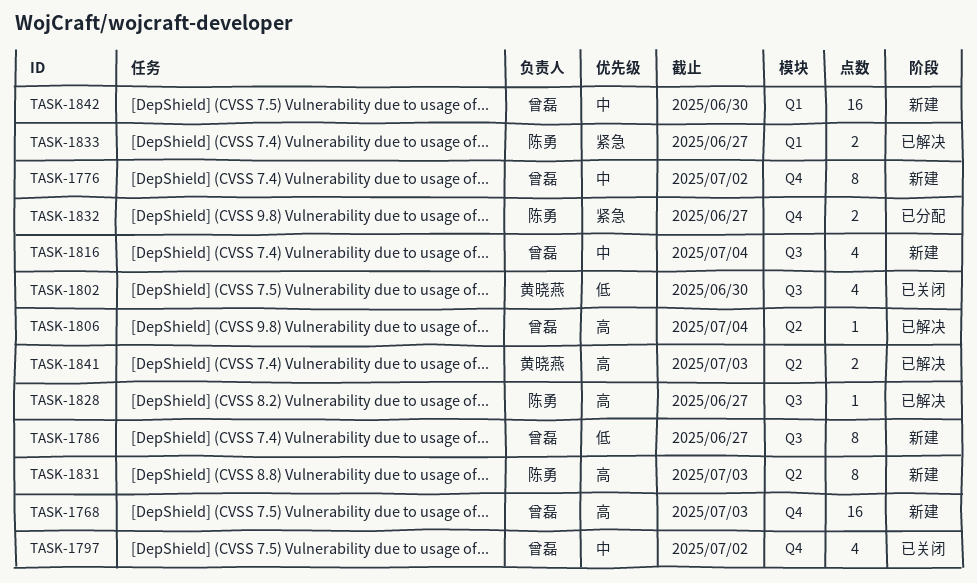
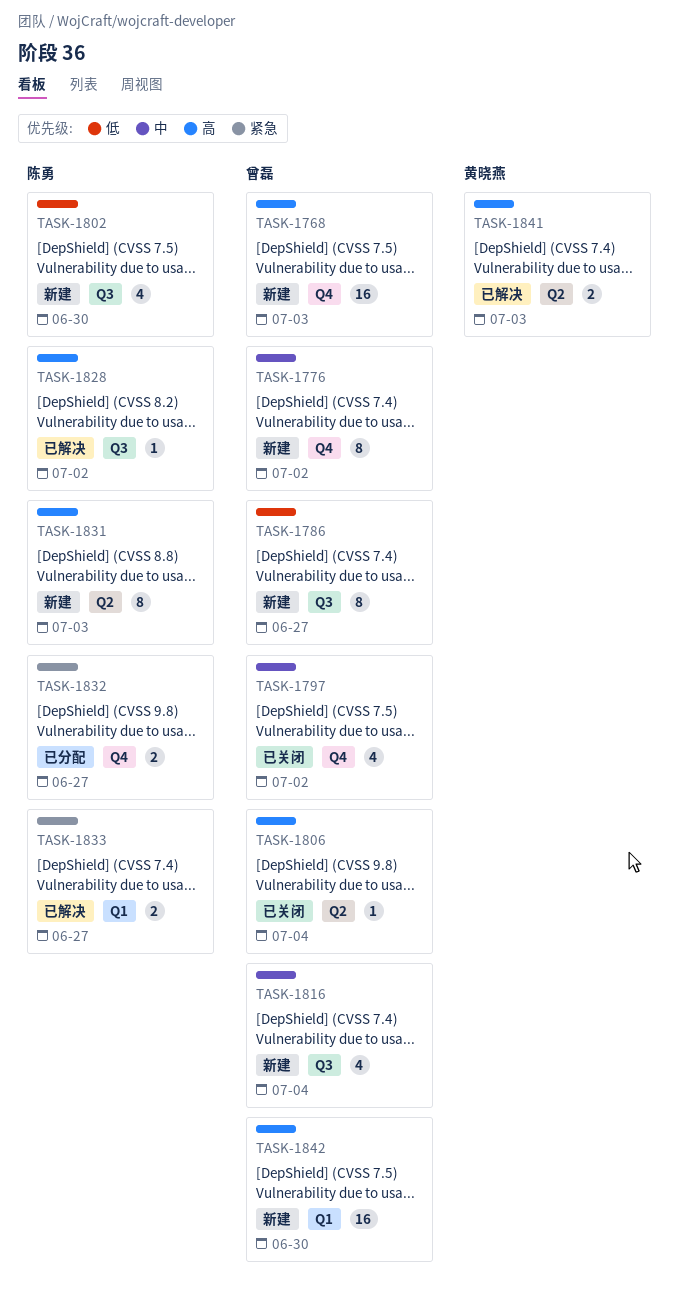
TASK-1802, status: 已关闭 -> 新建
TASK-1802, owner: 黄晓燕 -> 陈勇
TASK-1806, status: 已解决 -> 已关闭
TASK-1828, due: Jun 27 -> Jul 2
TASK-1842, priority: 中 -> 高

